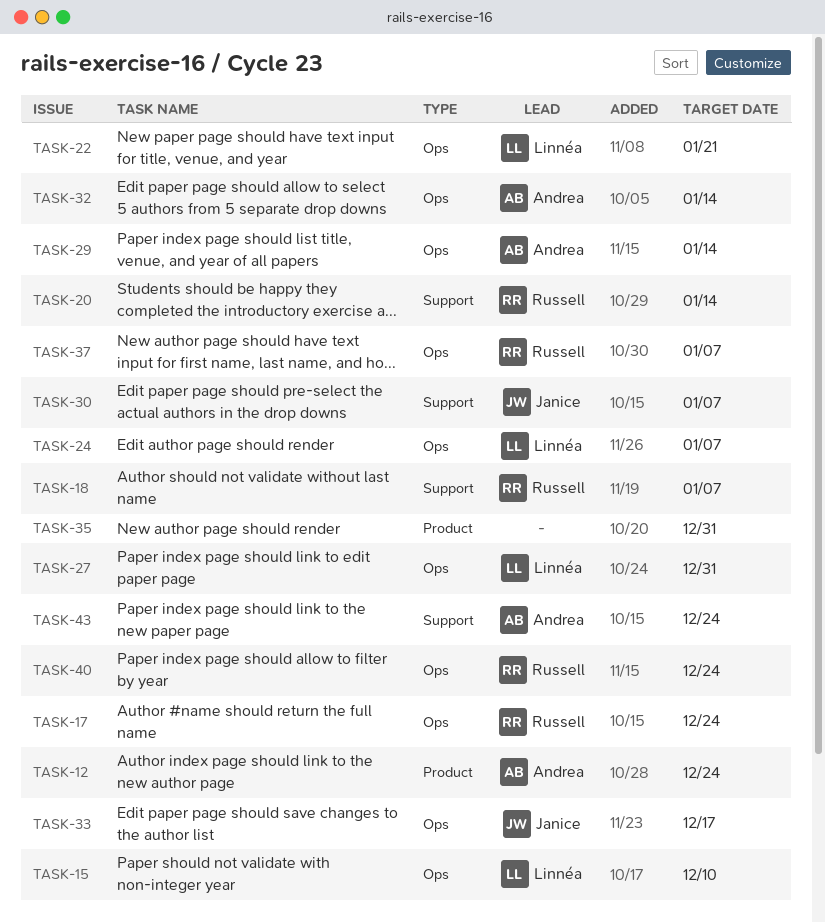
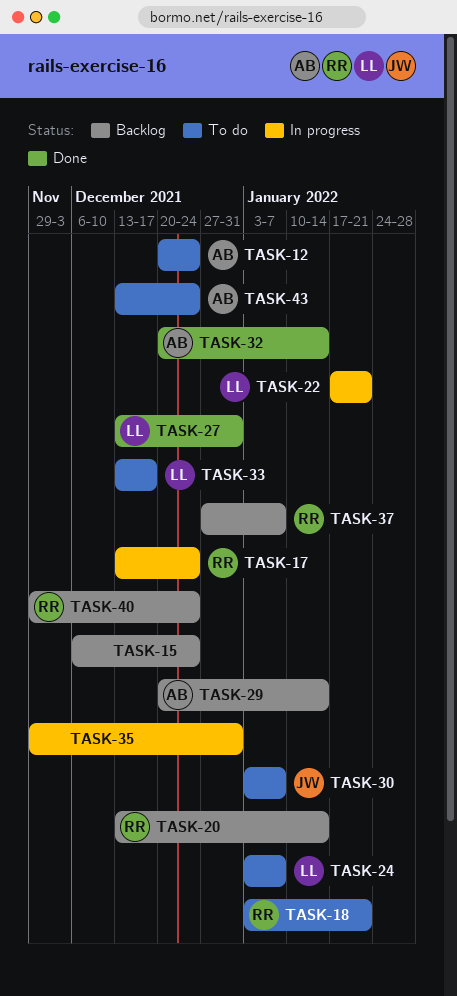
TASK-15, owner: Linnéa -> none
TASK-15, due: Dec 10 -> Dec 24
TASK-18, due: Jan 7 -> Jan 21
TASK-33, owner: Janice -> Linnéa

